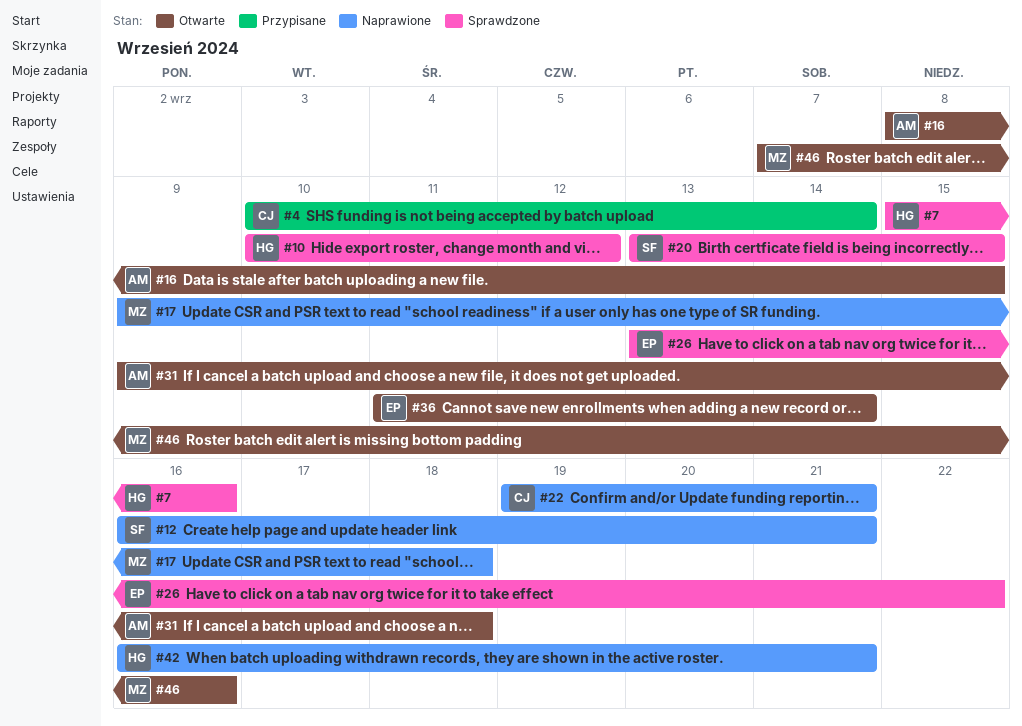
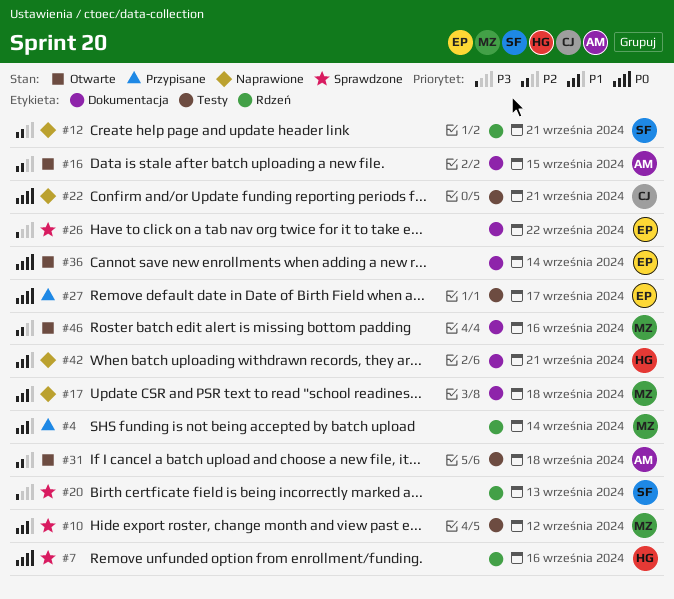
#4, owner: CJ -> MZ
#10, owner: HG -> MZ
#20, due: Sep 15 -> Sep 13
#27: none -> present

